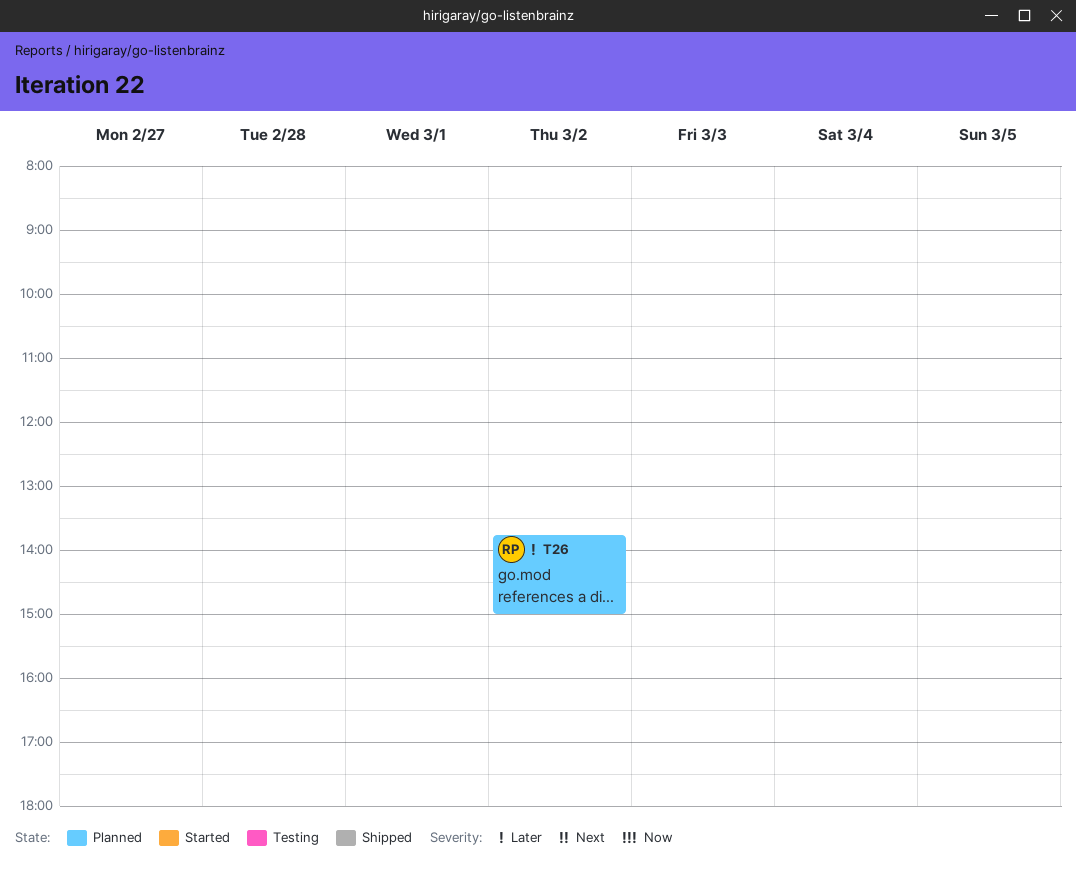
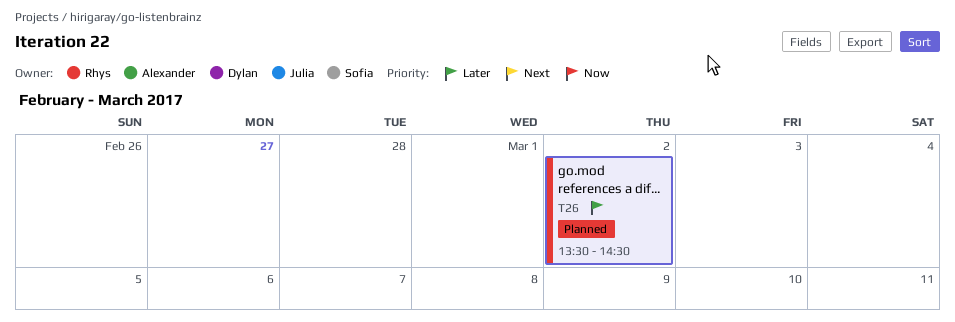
T26, begins: 13:45 -> 13:30
T26, ends: 15:00 -> 14:30

